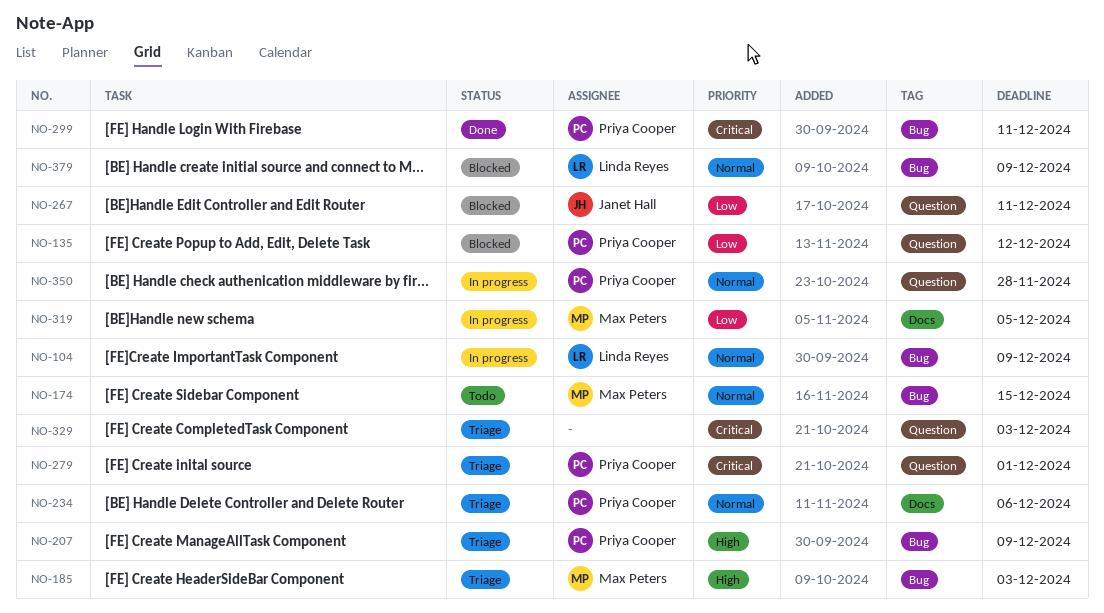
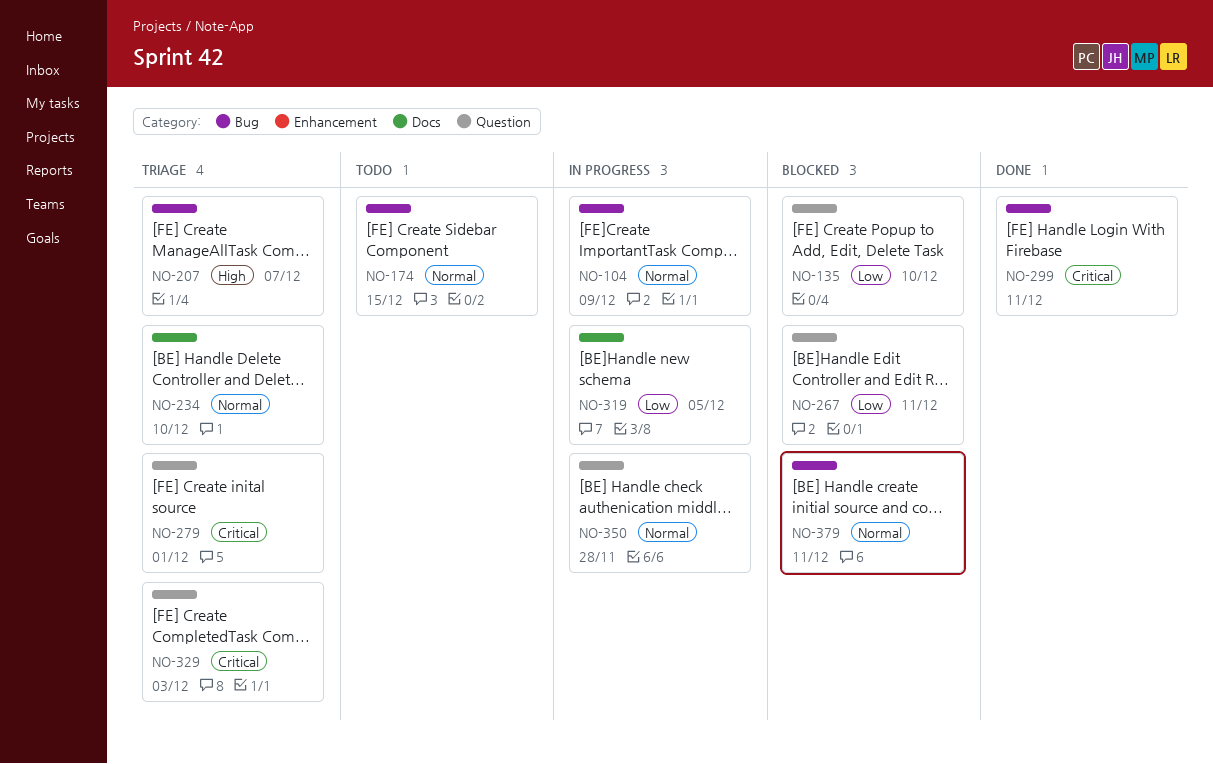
NO-135, due: Dec 12 -> Dec 10
NO-185: present -> none
NO-207, due: Dec 9 -> Dec 7
NO-234, due: Dec 6 -> Dec 10
NO-379, due: Dec 9 -> Dec 11

